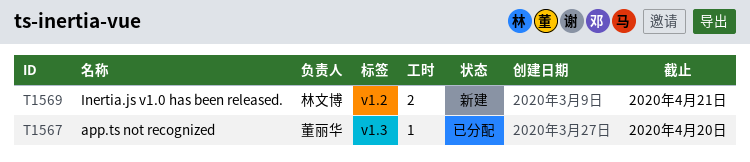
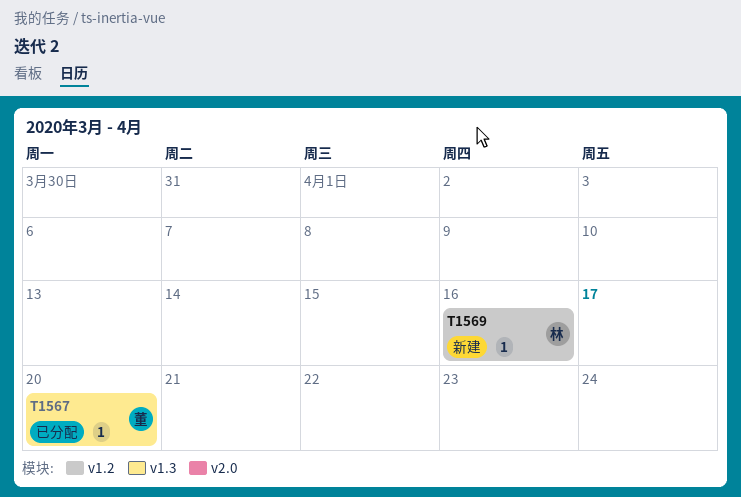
T1569, estimate: 2 -> 1
T1569, due: Apr 21 -> Apr 16

